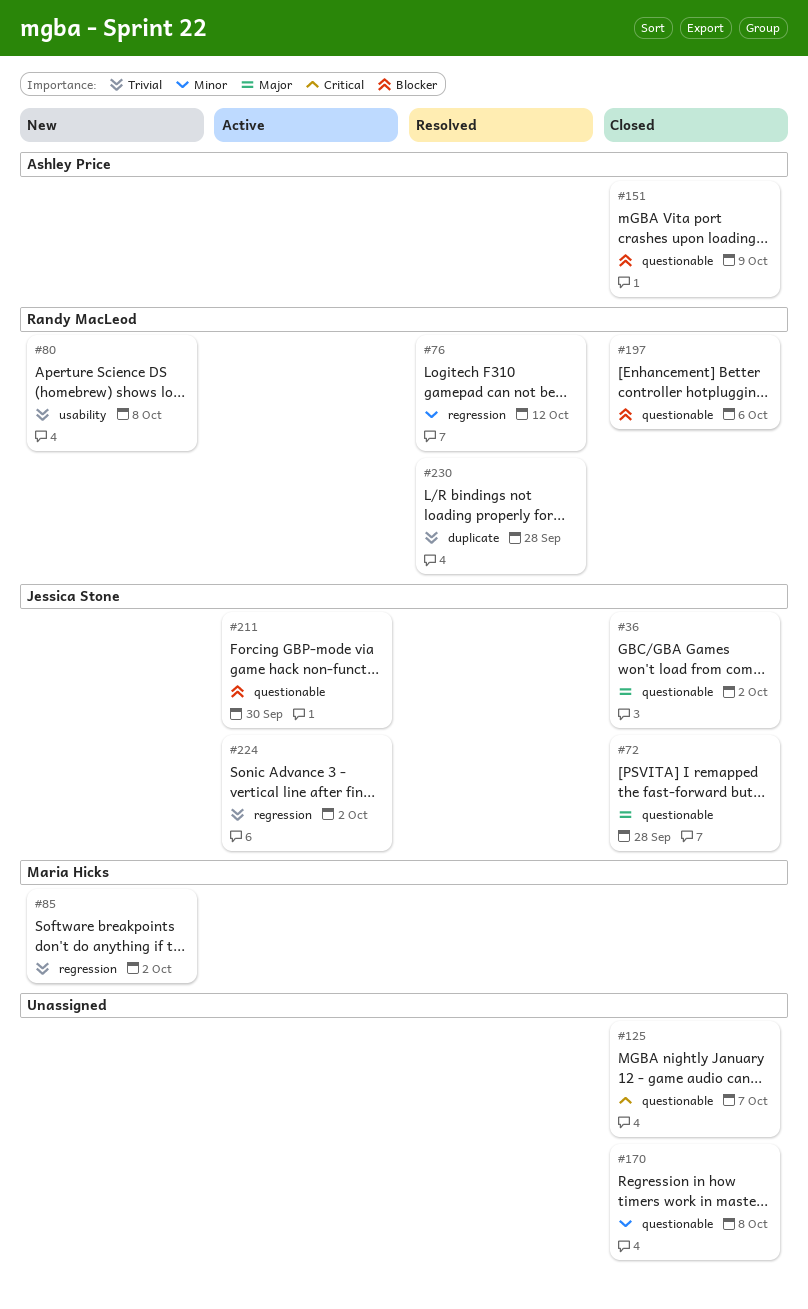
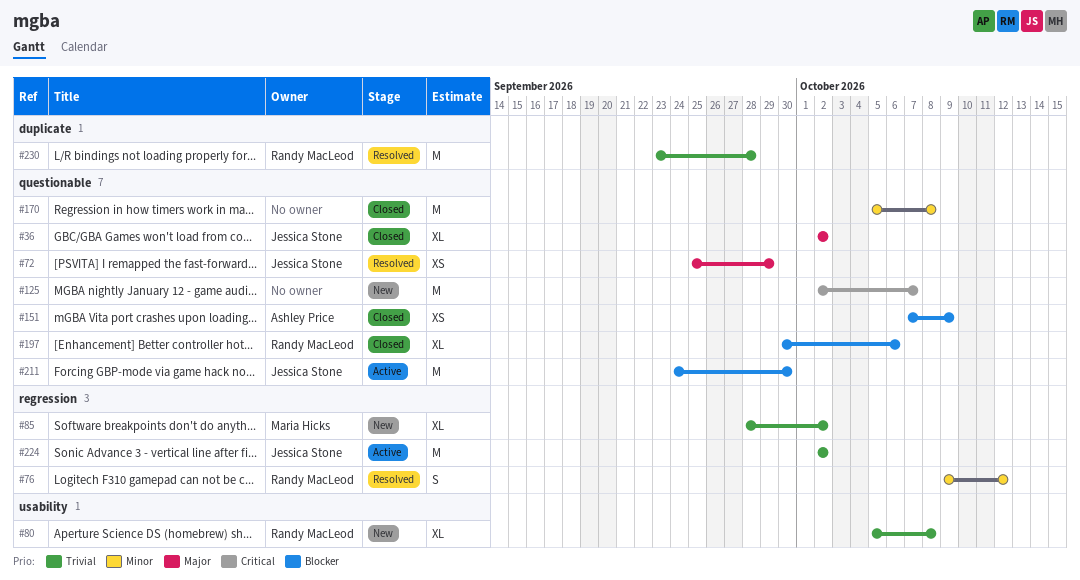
#72, status: Closed -> Resolved
#72, due: Sep 28 -> Sep 29
#125, status: Closed -> New

